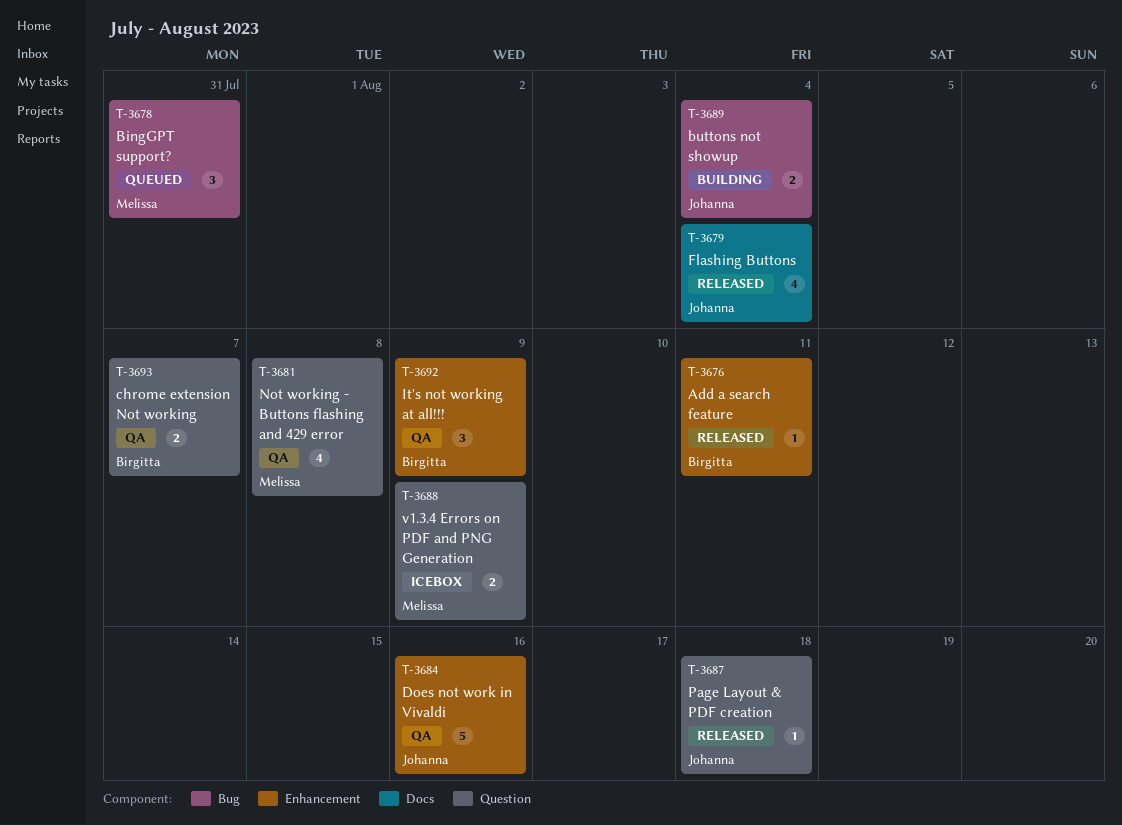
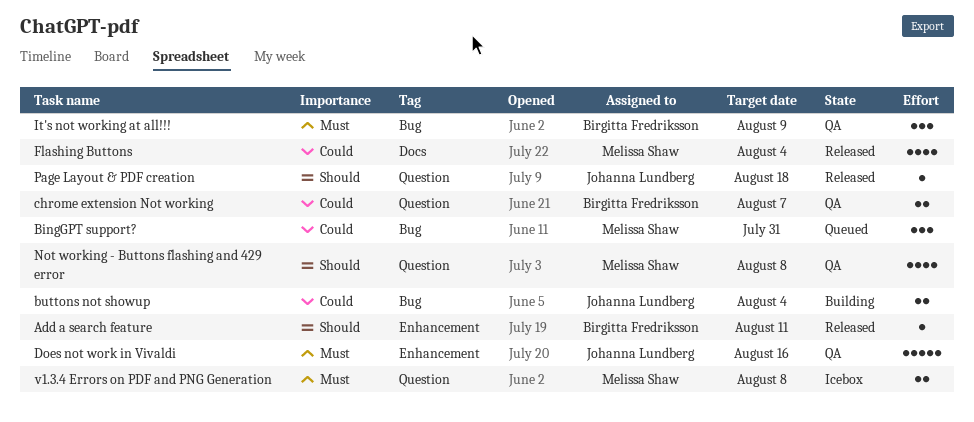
Flashing Buttons, owner: Johanna Lundberg -> Melissa Shaw
It's not working at all!!!, label: Enhancement -> Bug
v1.3.4 Errors on PDF and PNG Generation, due: Aug 9 -> Aug 8

